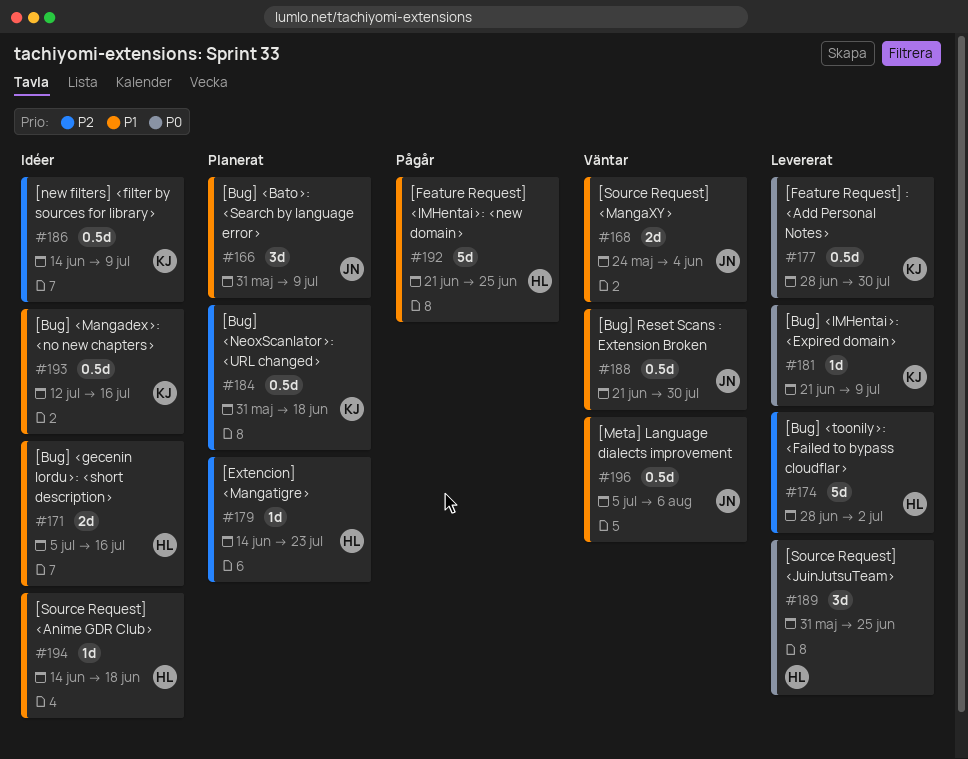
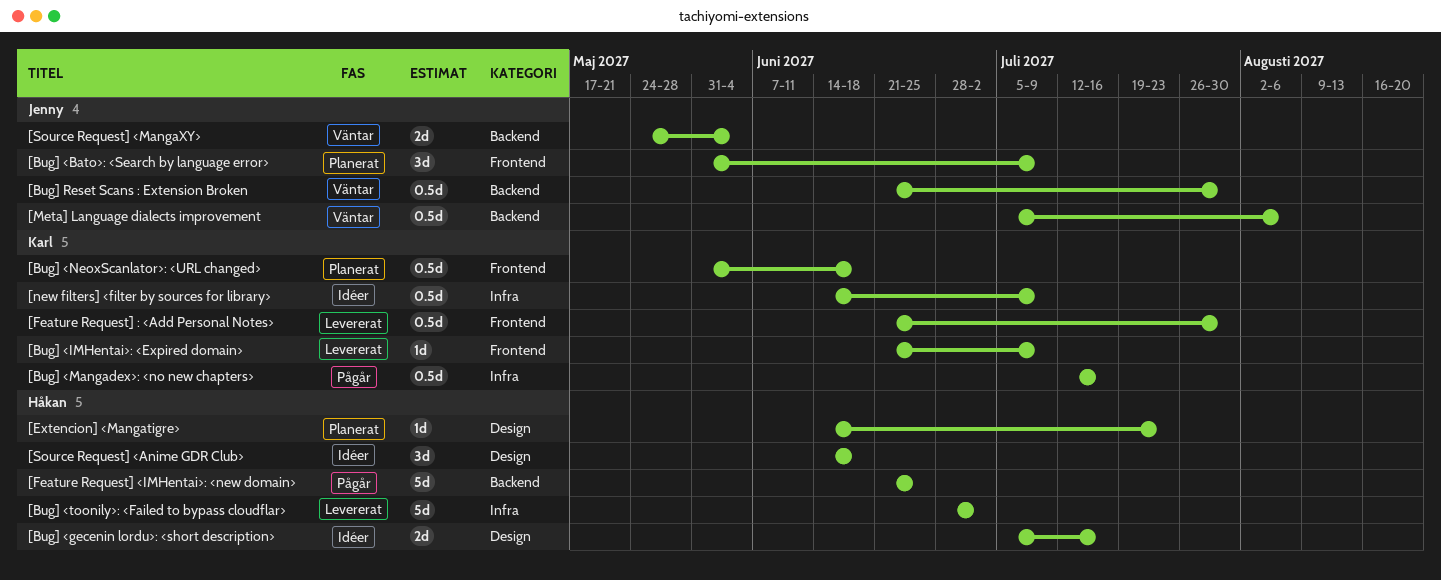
[Bug] <Mangadex>: <no new chapters>, status: Idéer -> Pågår
[Feature Request] : <Add Personal Notes>, start: Jun 28 -> Jun 21
[Source Request] <Anime GDR Club>, estimate: 1d -> 3d
[Source Request] <JuinJutsuTeam>: present -> none

